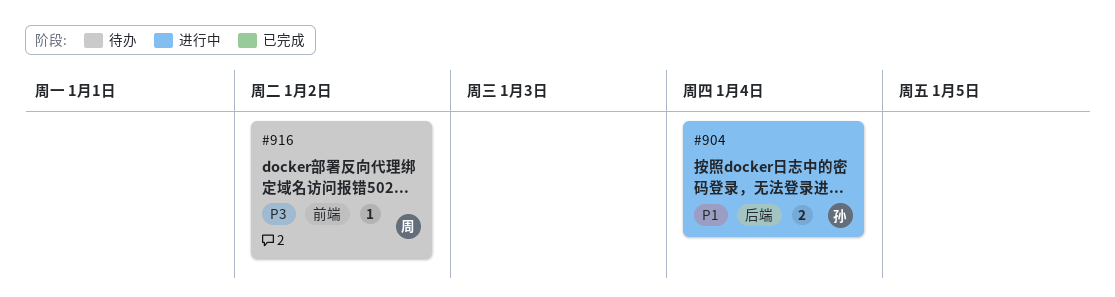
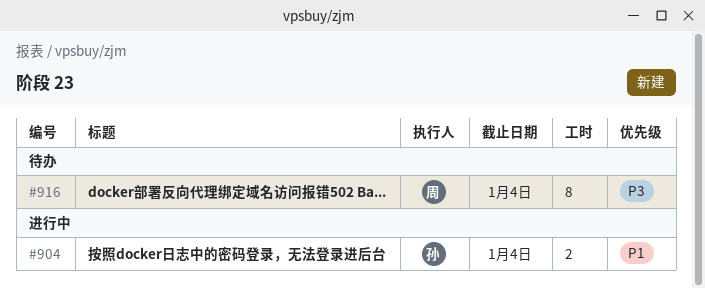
#916, estimate: 1 -> 8
#916, due: Jan 2 -> Jan 4

